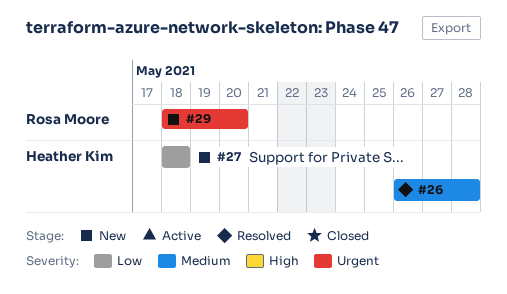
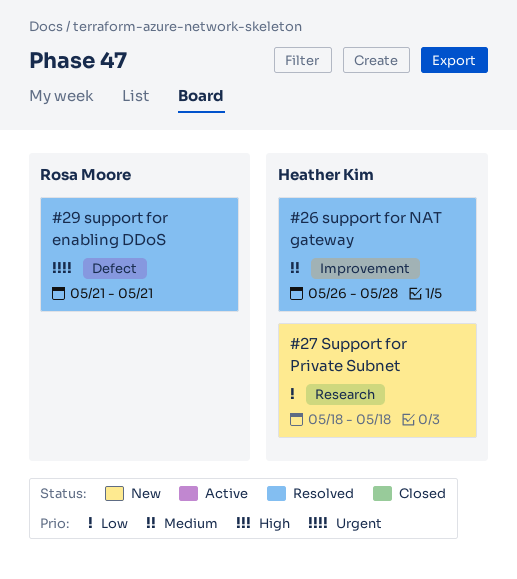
#29, status: New -> Resolved
#29, start: May 18 -> May 21
#29, due: May 20 -> May 21

